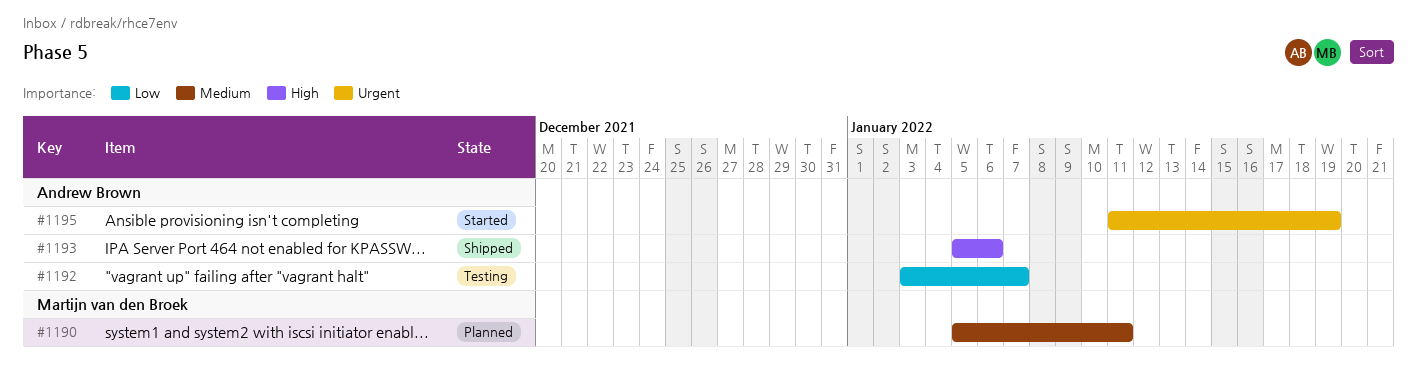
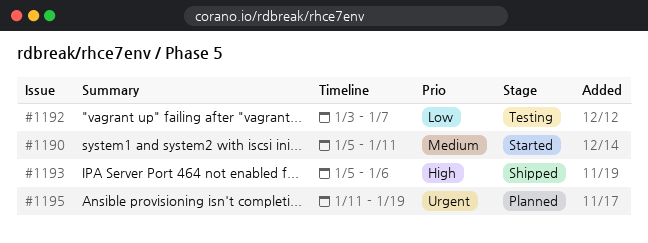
#1190, status: Planned -> Started
#1195, status: Started -> Planned

